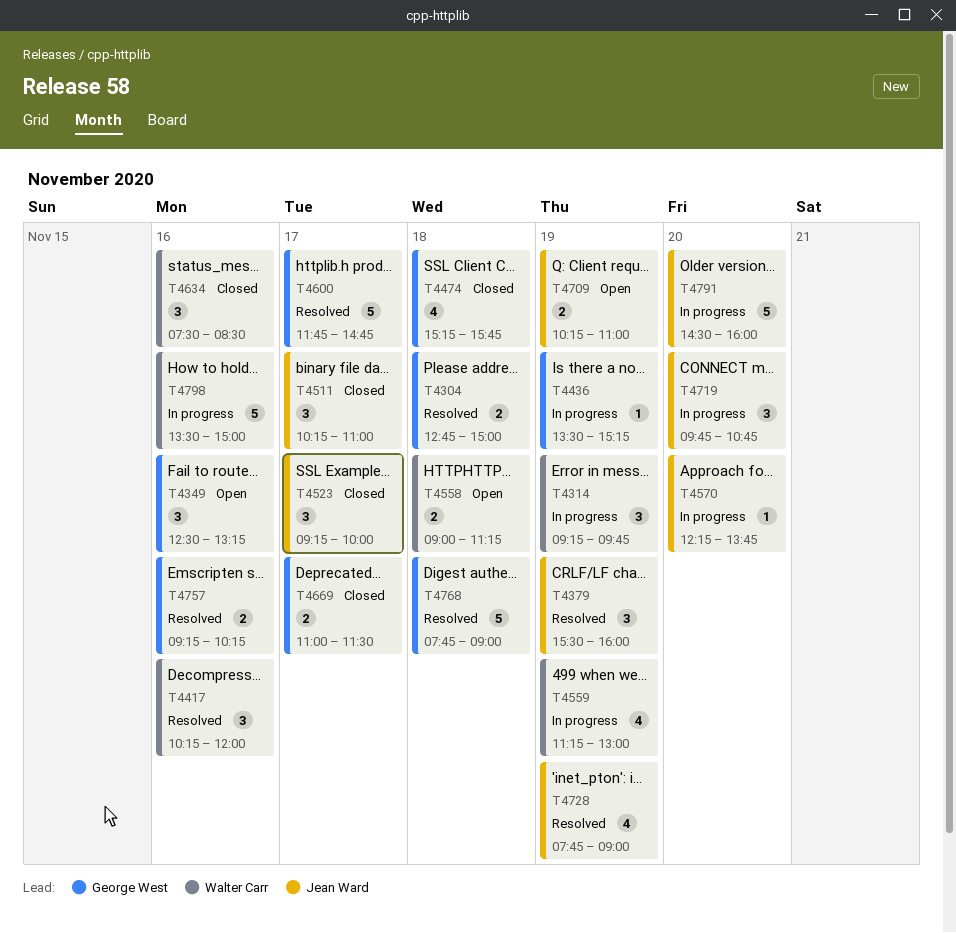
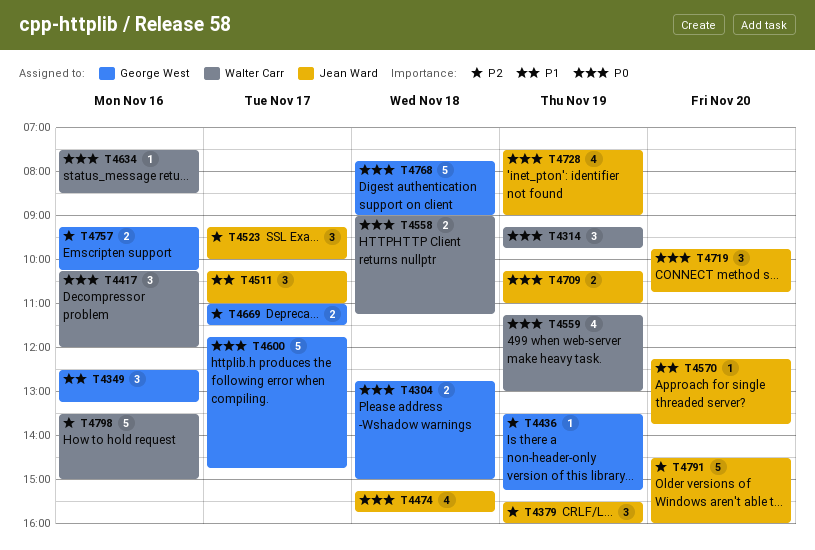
T4474, owner: George West -> Jean Ward
T4634, estimate: 3 -> 1
T4728, begins: 07:45 -> 07:30

